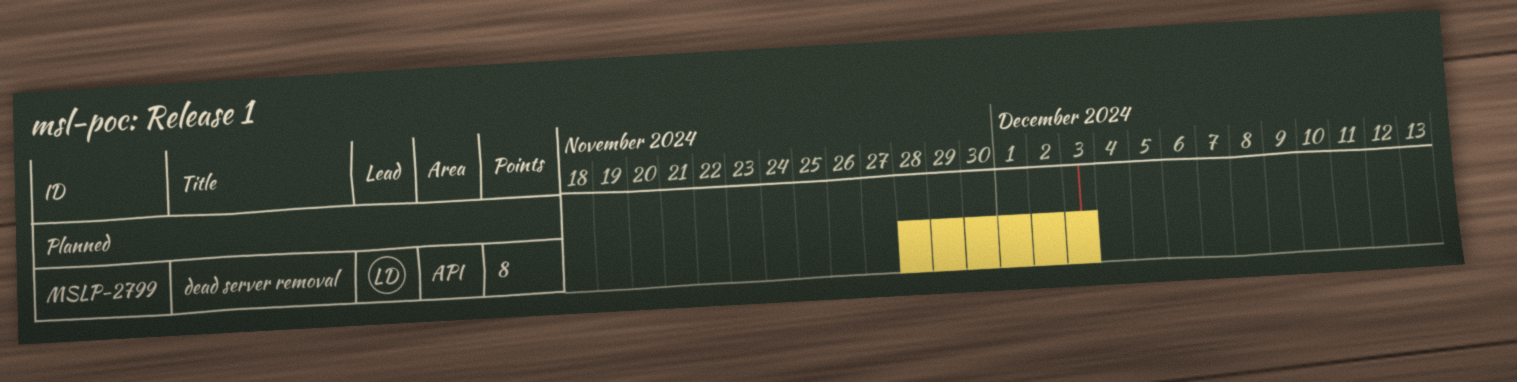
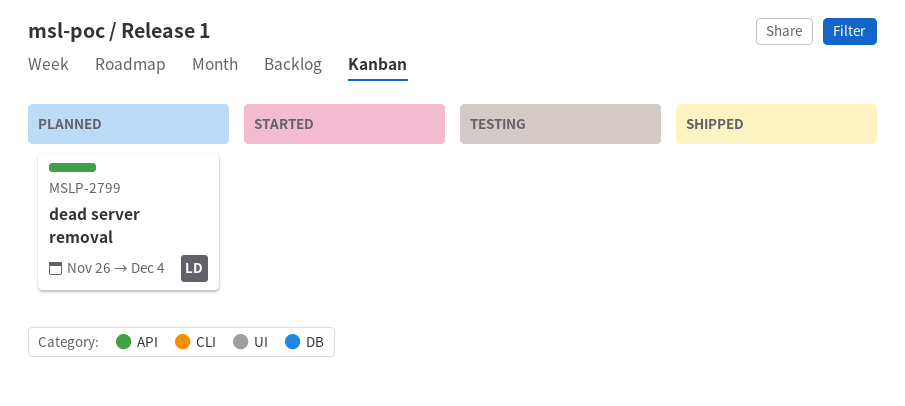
MSLP-2799, start: Nov 28 -> Nov 26
MSLP-2799, due: Dec 3 -> Dec 4

